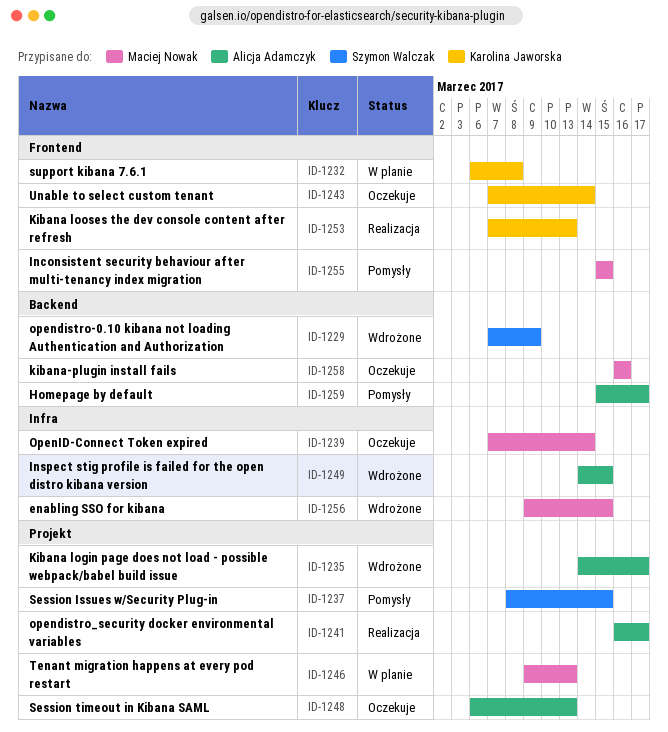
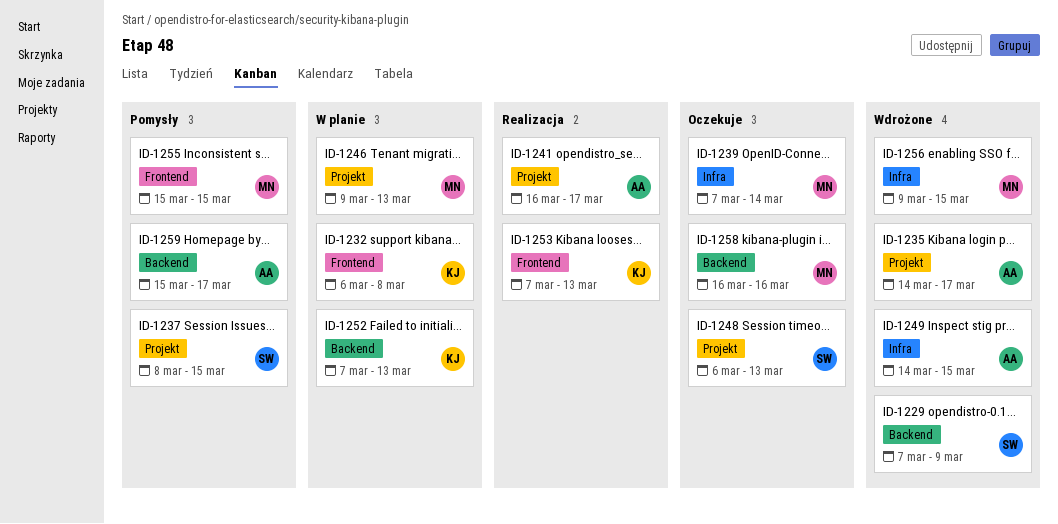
ID-1243: present -> none
ID-1248, owner: Alicja Adamczyk -> Szymon Walczak
ID-1252: none -> present

